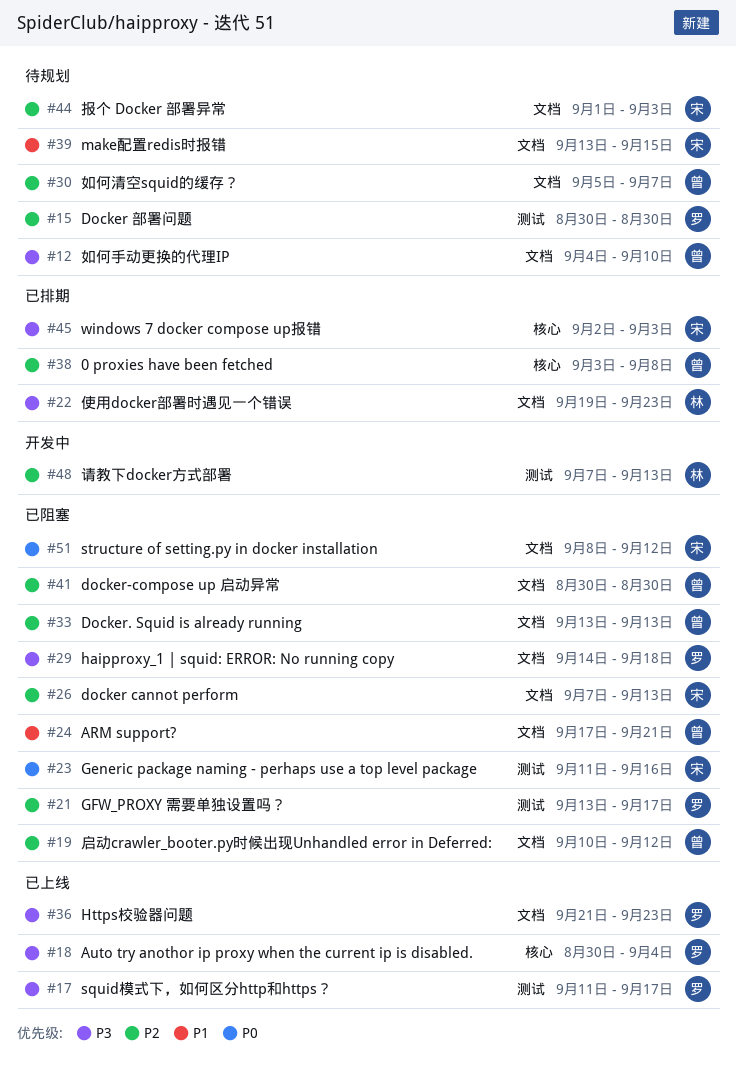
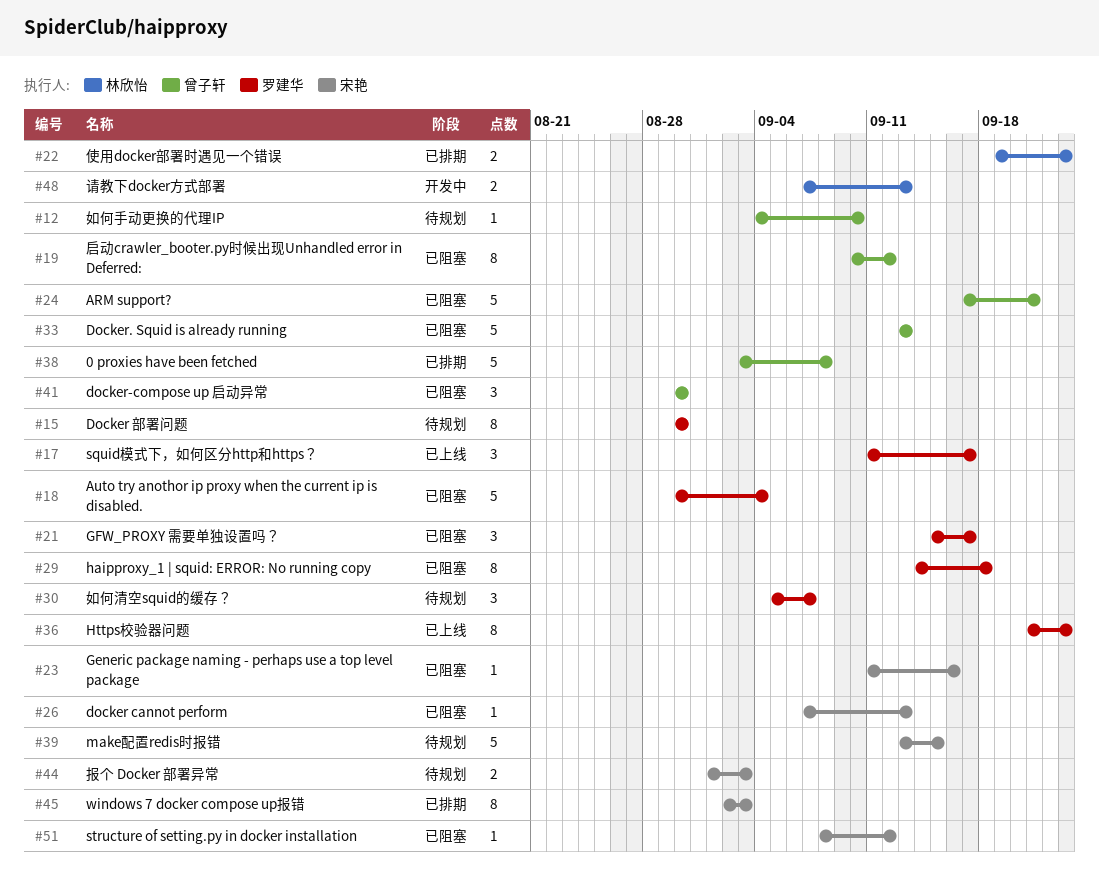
#18, status: 已上线 -> 已阻塞
#21, start: Sep 13 -> Sep 15
#30, owner: 曾子轩 -> 罗建华

